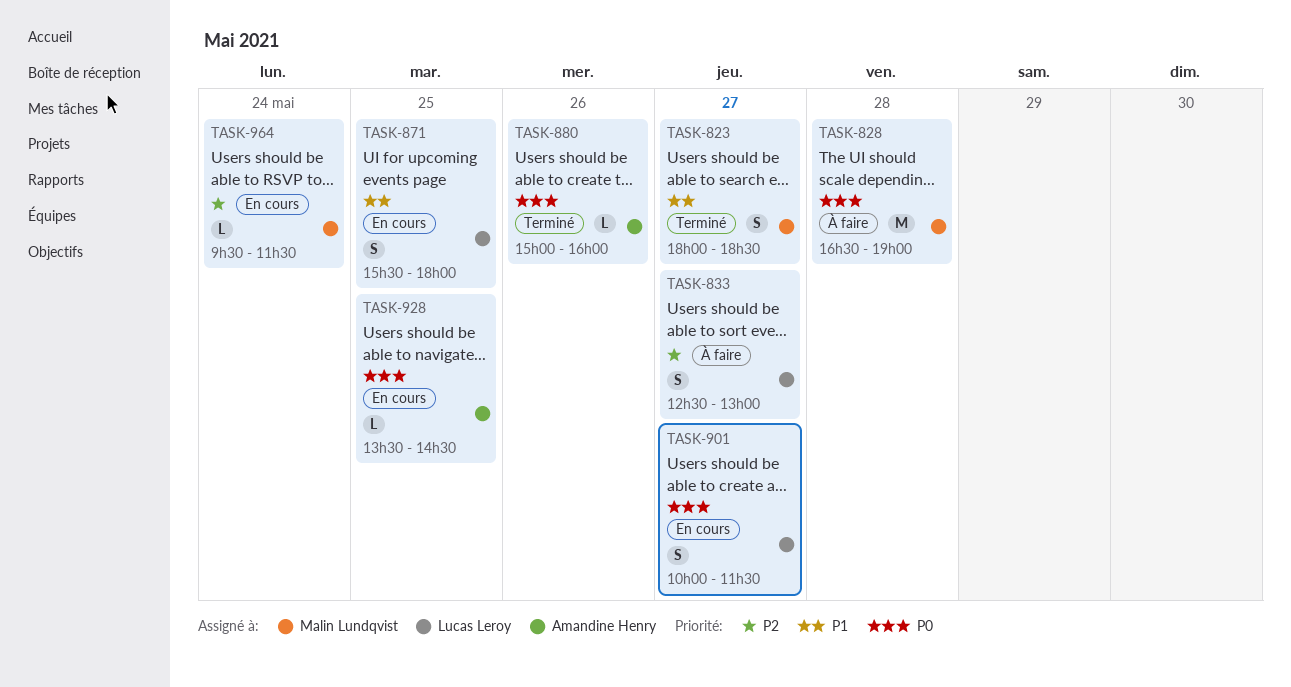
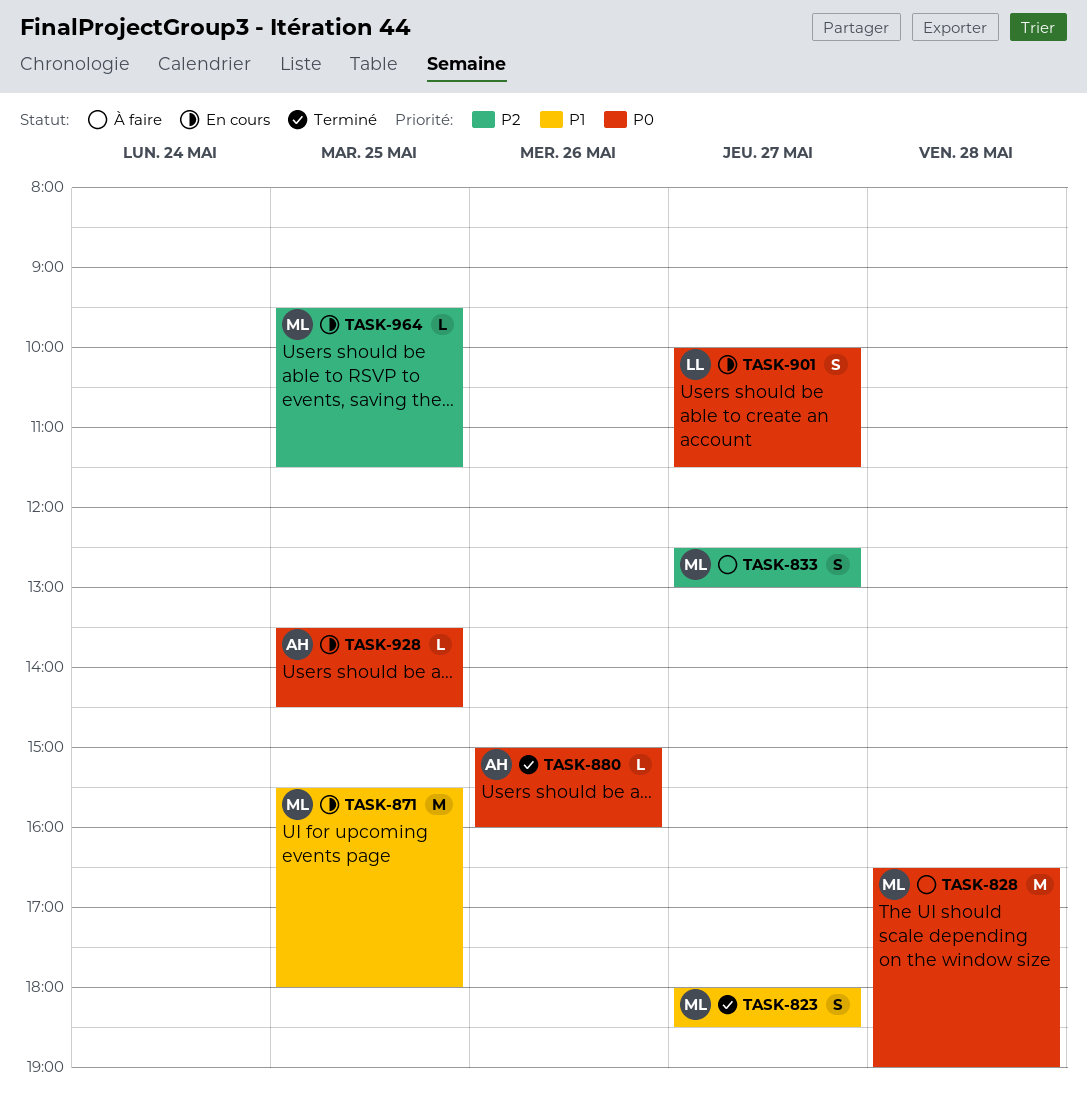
TASK-833, owner: Lucas Leroy -> Malin Lundqvist
TASK-871, owner: Lucas Leroy -> Malin Lundqvist
TASK-871, estimate: S -> M
TASK-964, day: May 24 -> May 25

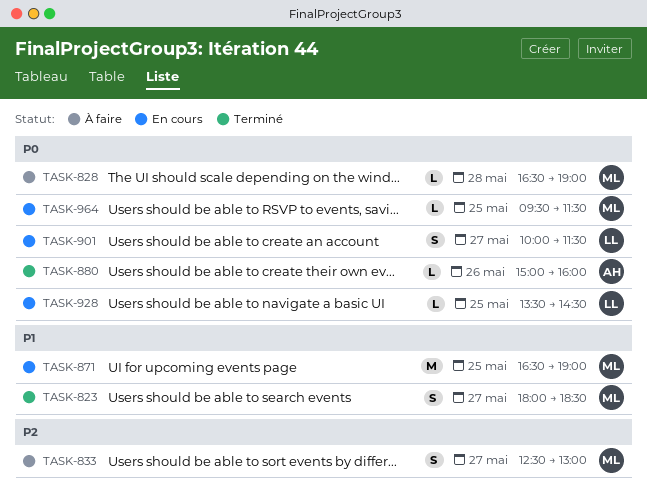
TASK-828, estimate: M -> L
TASK-871, begins: 15:30 -> 16:30
TASK-871, ends: 18:00 -> 19:00
TASK-928, owner: AH -> LL
TASK-964, priority: P2 -> P0

